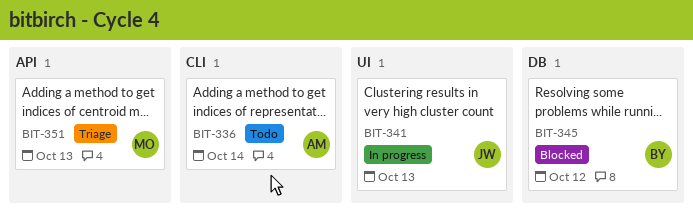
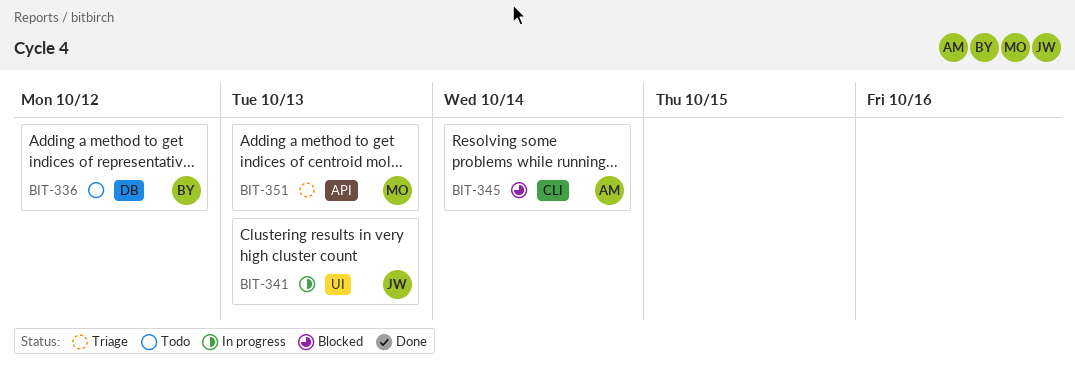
BIT-336, owner: AM -> BY
BIT-336, label: CLI -> DB
BIT-336, due: Oct 14 -> Oct 12
BIT-345, owner: BY -> AM
BIT-345, label: DB -> CLI
BIT-345, due: Oct 12 -> Oct 14

